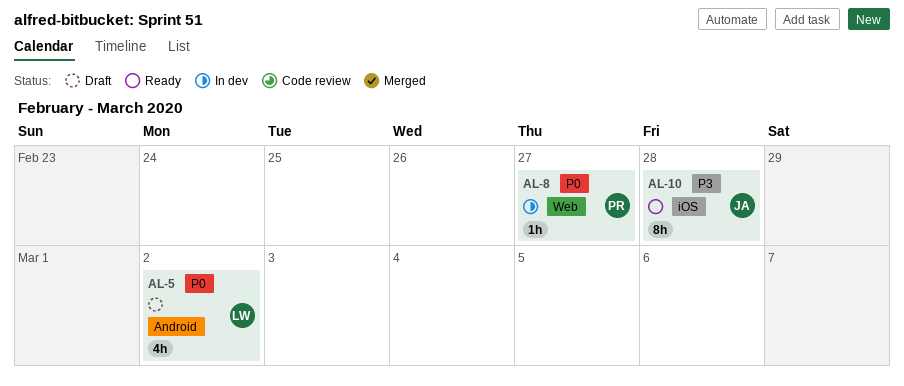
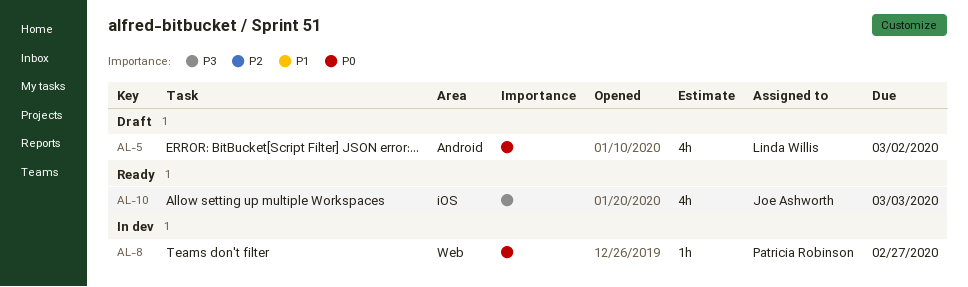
AL-10, estimate: 8h -> 4h
AL-10, due: Feb 28 -> Mar 3

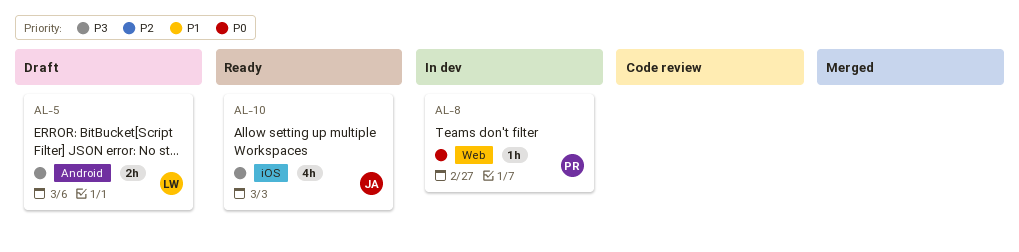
AL-5, priority: P0 -> P3
AL-5, estimate: 4h -> 2h
AL-5, due: Mar 2 -> Mar 6

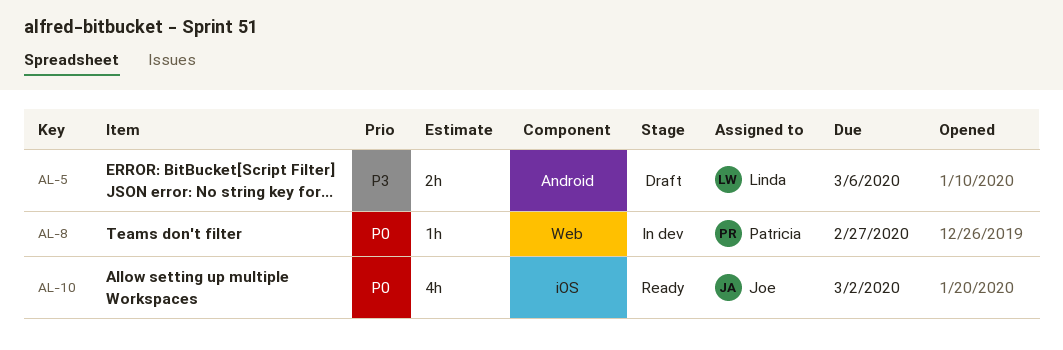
AL-10, priority: P3 -> P0
AL-10, due: Mar 3 -> Mar 2

